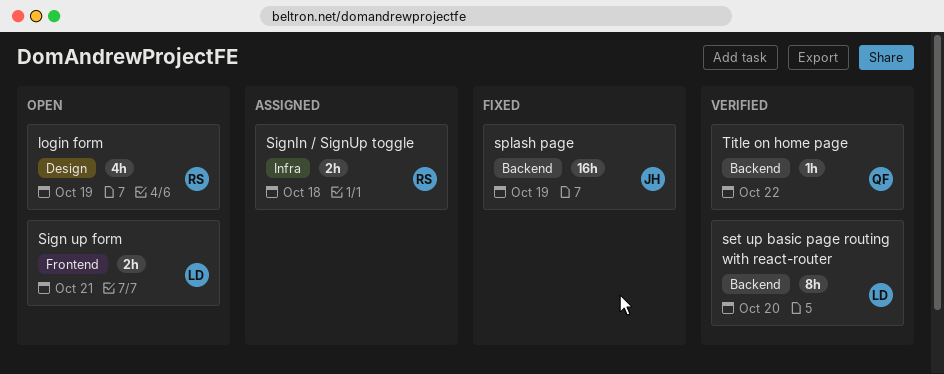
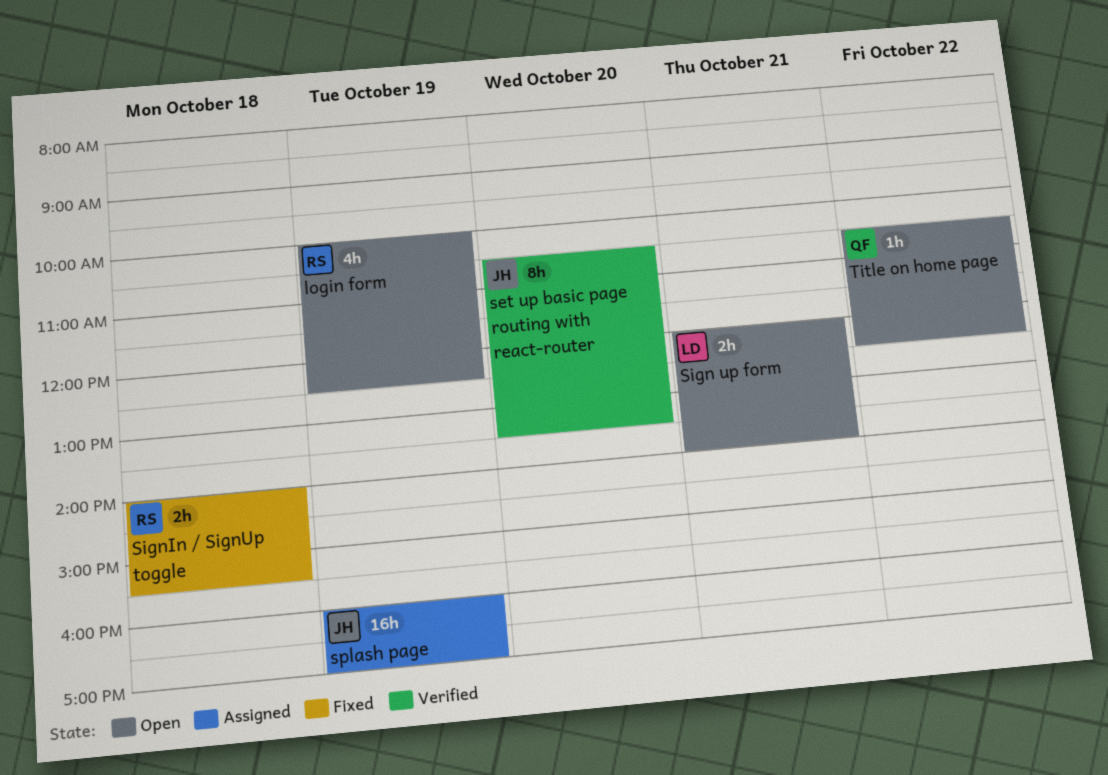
set up basic page routing with react-router, owner: LD -> JH
SignIn / SignUp toggle, status: Assigned -> Fixed
splash page, status: Fixed -> Assigned
Title on home page, status: Verified -> Open

